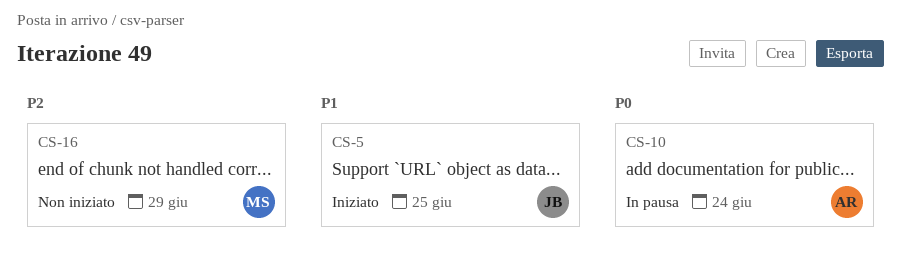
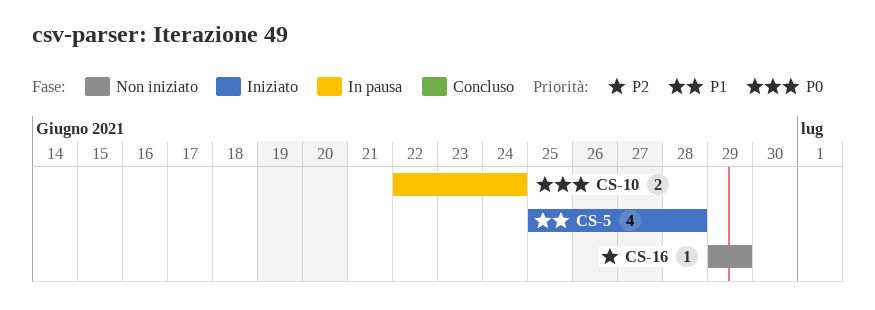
CS-5, due: Jun 25 -> Jun 28

